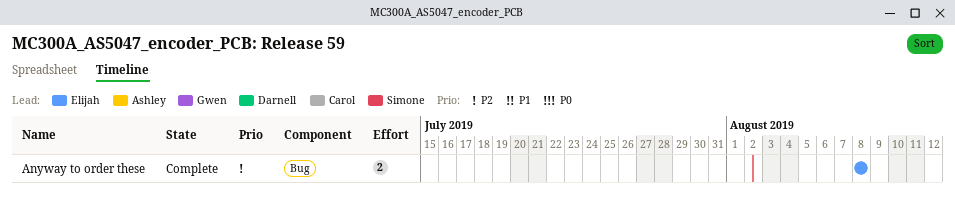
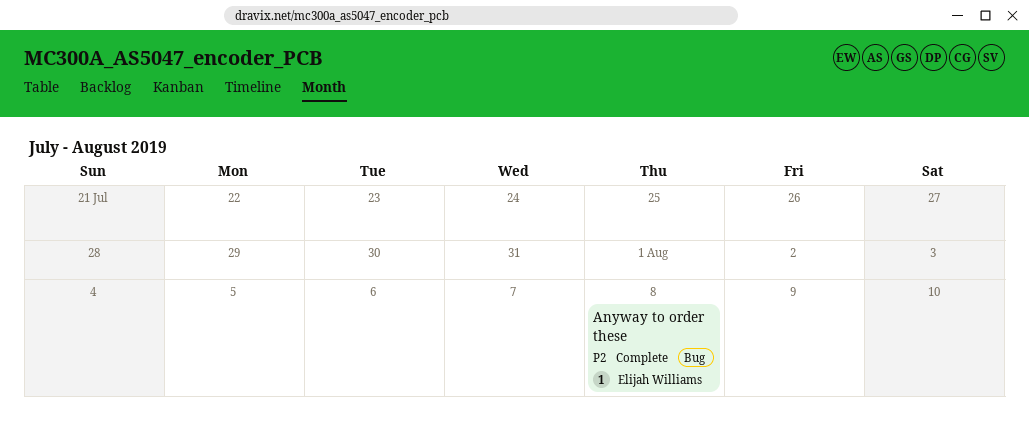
Anyway to order these, estimate: 2 -> 1

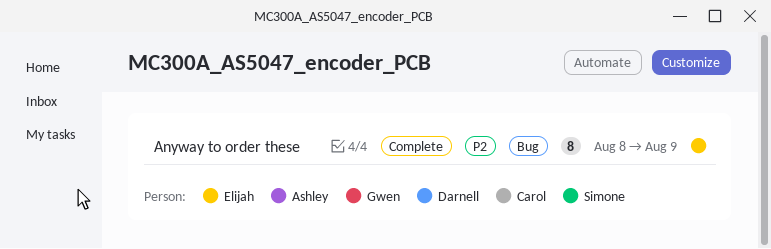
Anyway to order these, estimate: 1 -> 8
Anyway to order these, due: Aug 8 -> Aug 9

